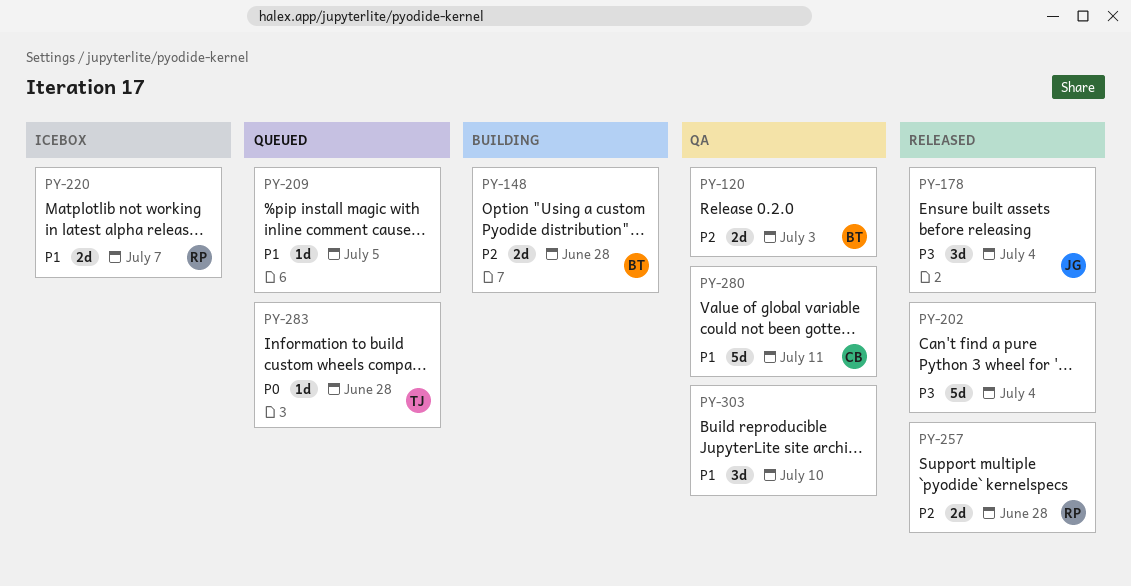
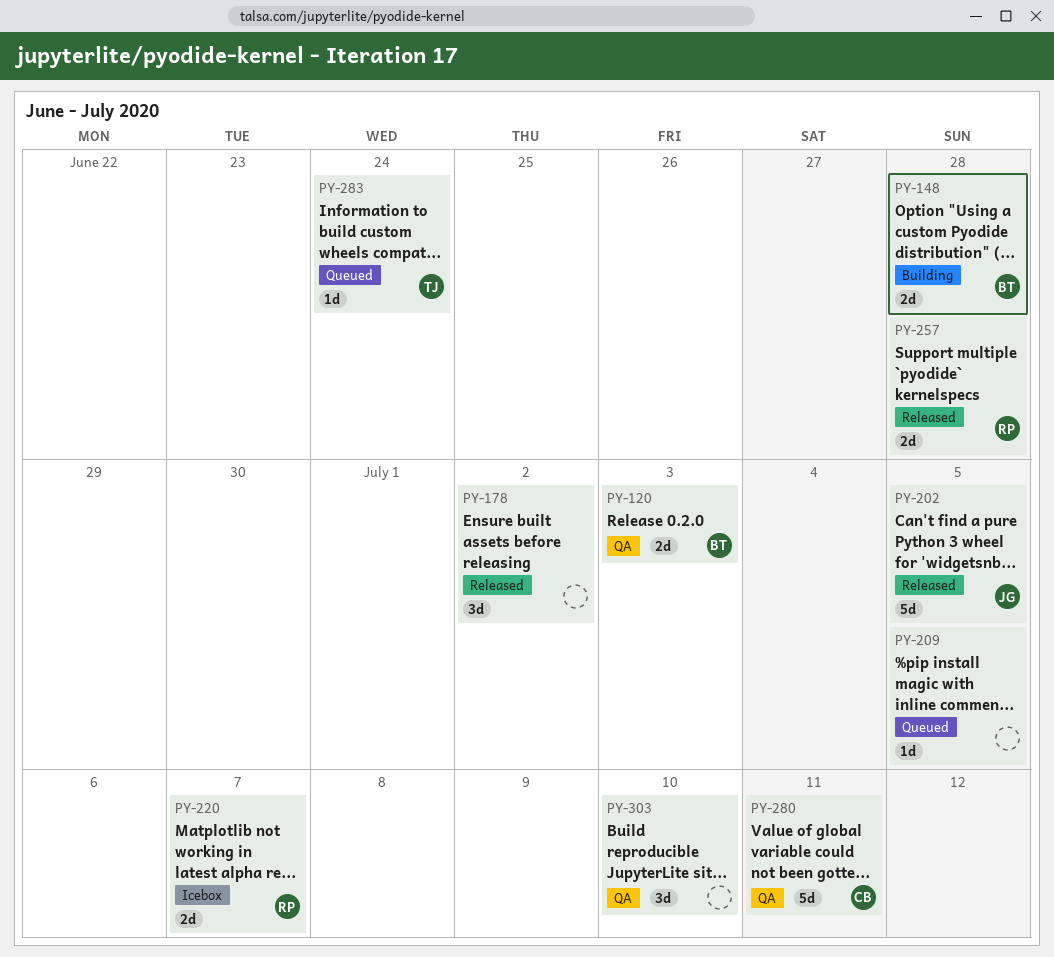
PY-178, owner: JG -> none
PY-178, due: Jul 4 -> Jul 2
PY-202, owner: none -> JG
PY-202, due: Jul 4 -> Jul 5
PY-283, due: Jun 28 -> Jun 24

